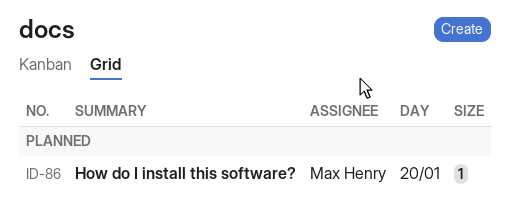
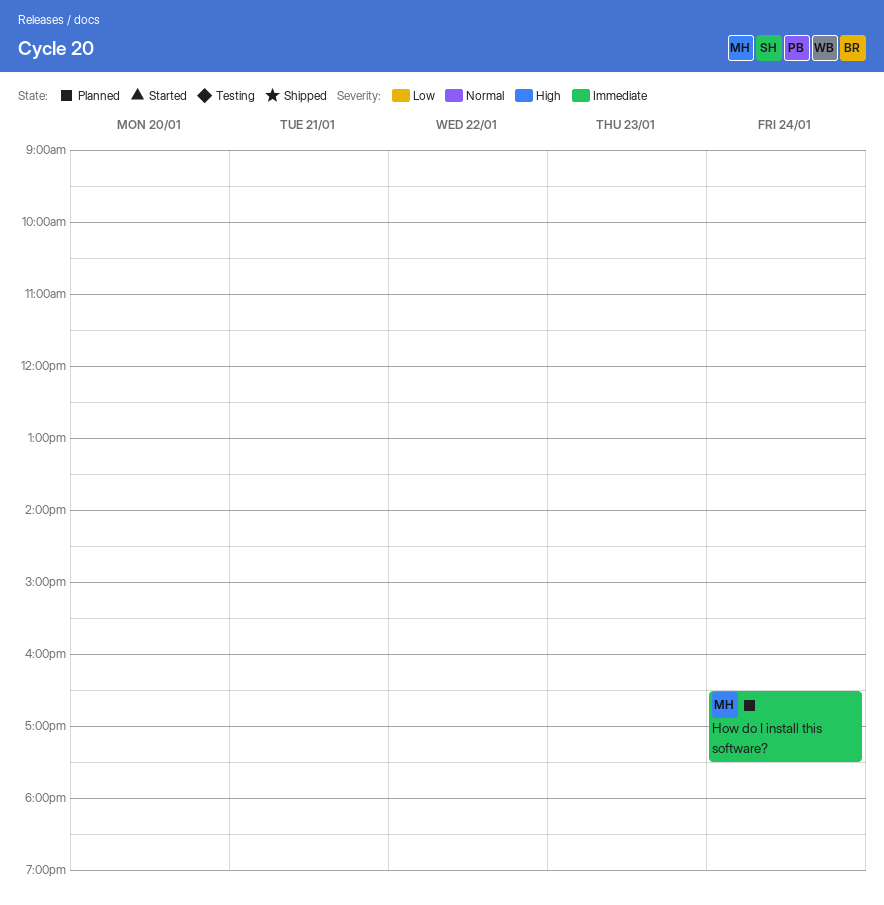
How do I install this software?, day: Jan 20 -> Jan 24

